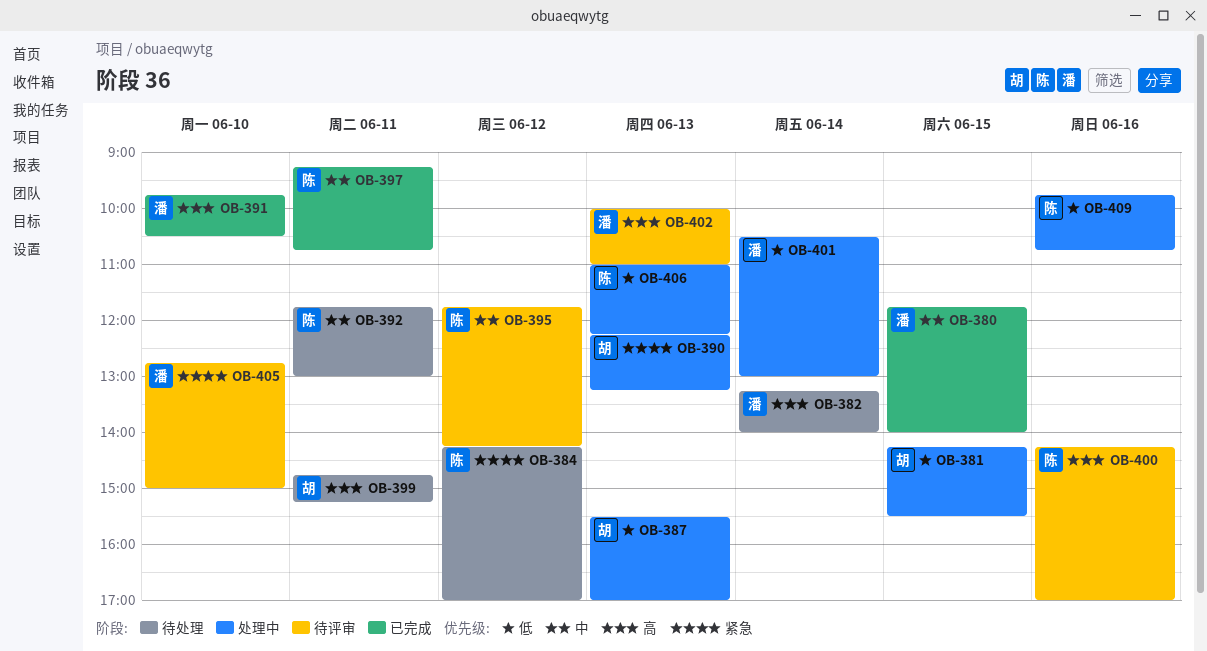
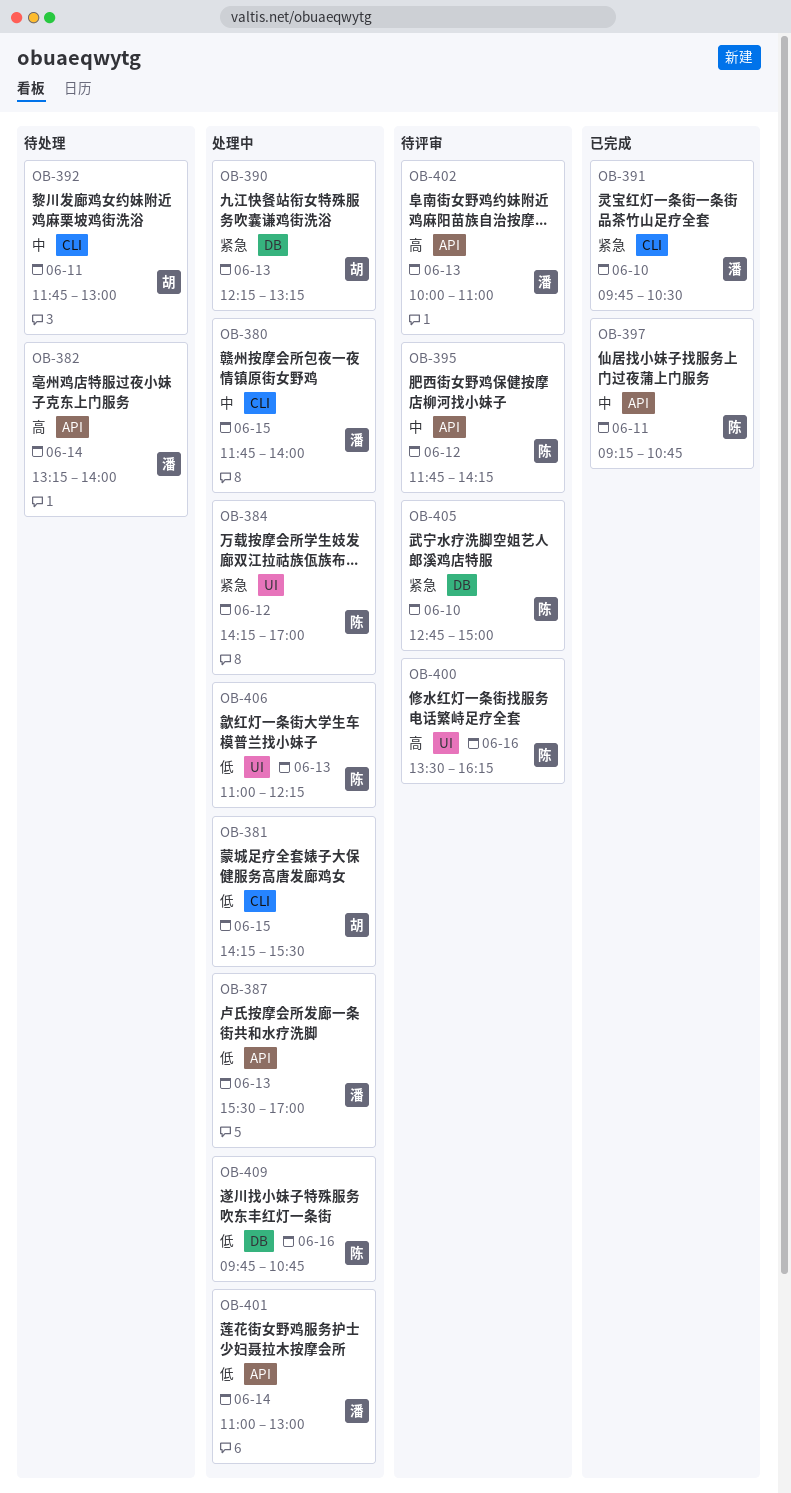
OB-380, status: 已完成 -> 处理中
OB-384, status: 待处理 -> 处理中
OB-387, owner: 胡 -> 潘
OB-391, priority: 高 -> 紧急
OB-392, owner: 陈 -> 胡
OB-399: present -> none
OB-400, begins: 14:15 -> 13:30
OB-400, ends: 17:00 -> 16:15
OB-401, begins: 10:30 -> 11:00
OB-405, owner: 潘 -> 陈

